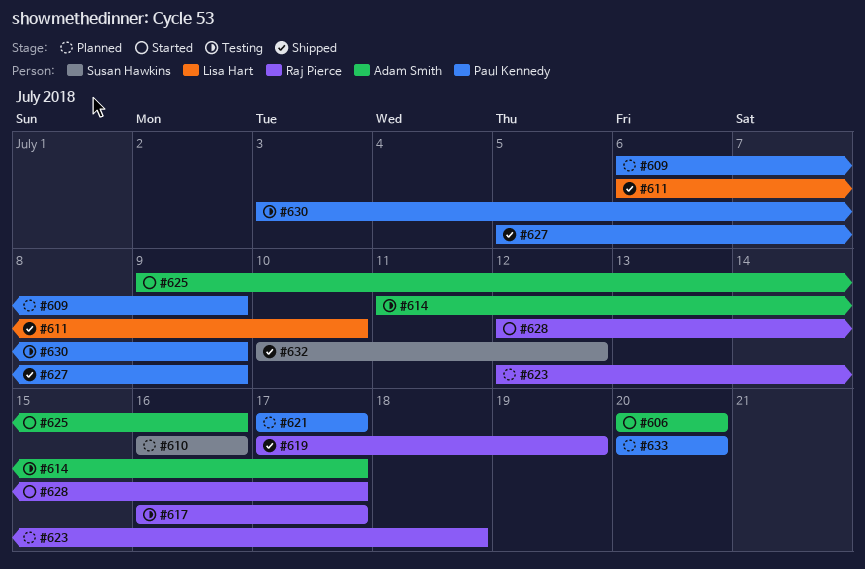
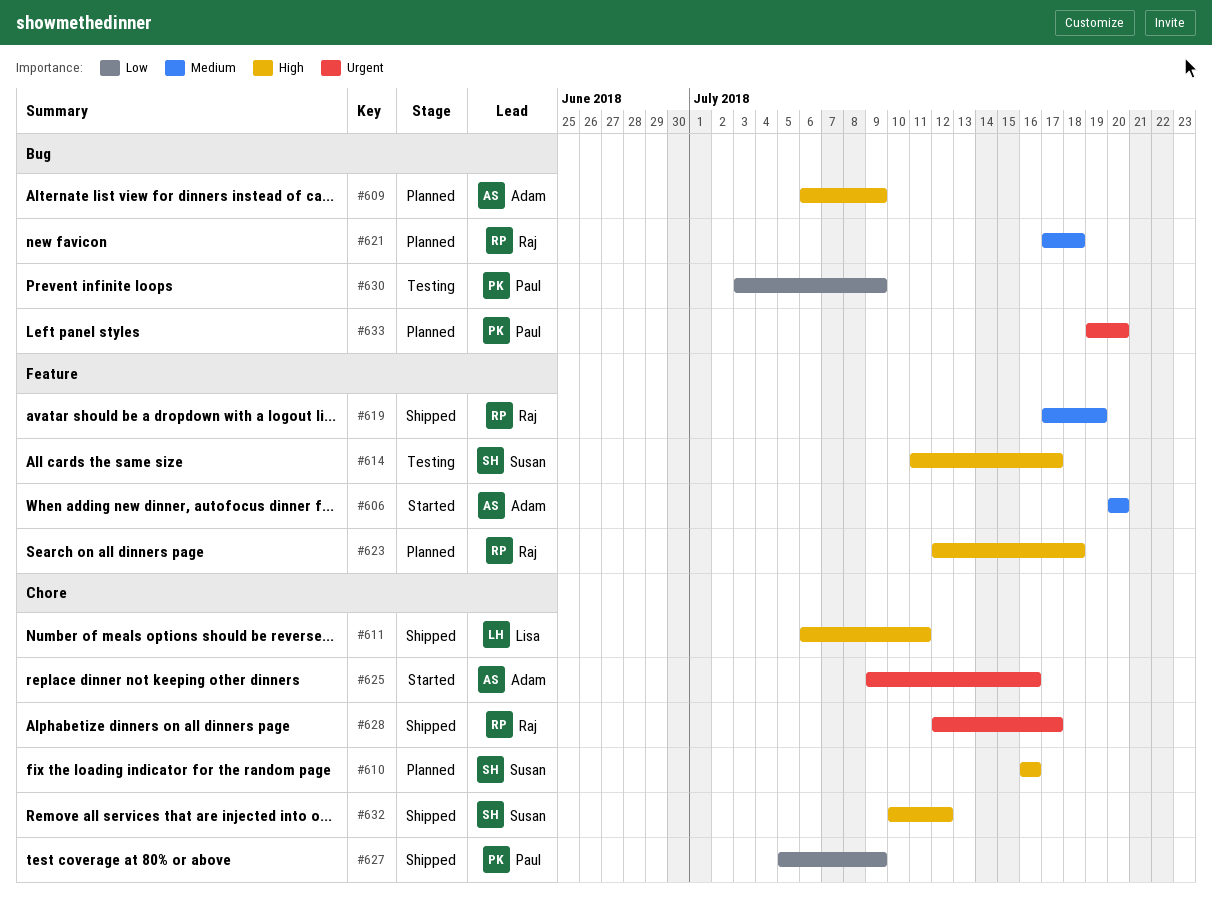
#609, owner: Paul Kennedy -> Adam Smith
#611, due: Jul 10 -> Jul 11
#614, owner: Adam Smith -> Susan Hawkins
#617: present -> none
#621, owner: Paul Kennedy -> Raj Pierce
#621, due: Jul 17 -> Jul 18
#628, status: Started -> Shipped
#633, start: Jul 20 -> Jul 19

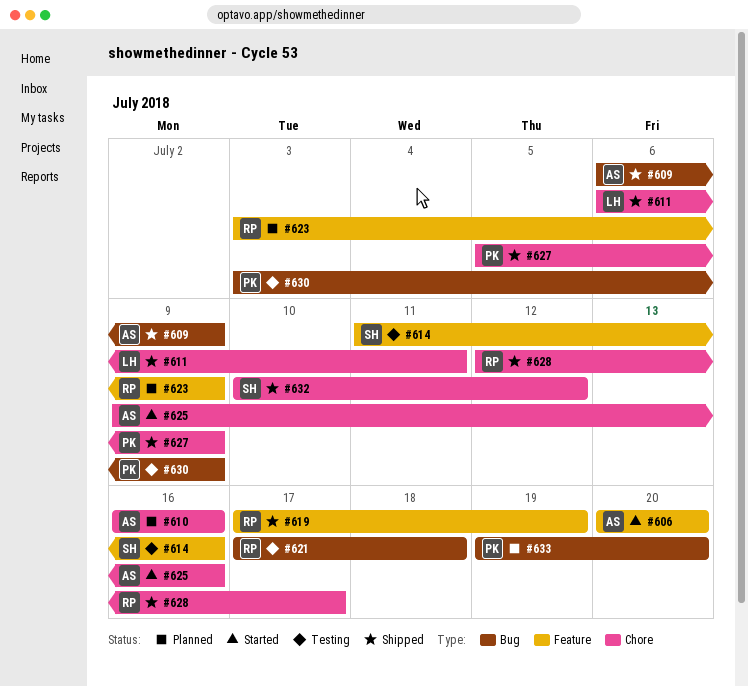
#609, status: Planned -> Shipped
#610, owner: Susan -> Adam
#614, due: Jul 17 -> Jul 16
#621, status: Planned -> Testing
#623, start: Jul 12 -> Jul 3
#623, due: Jul 18 -> Jul 9

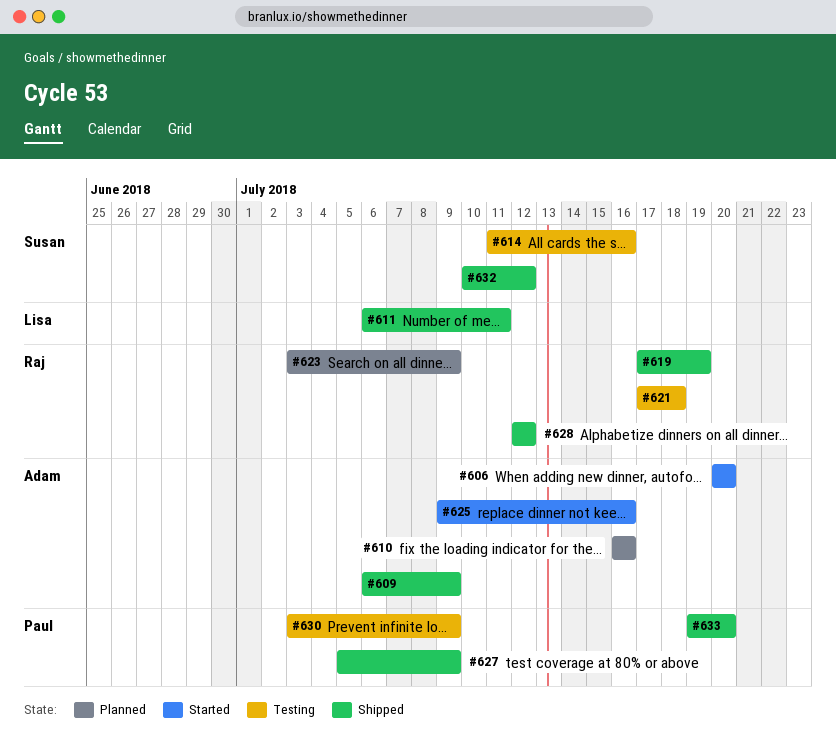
#628, due: Jul 17 -> Jul 12
#633, status: Planned -> Shipped

